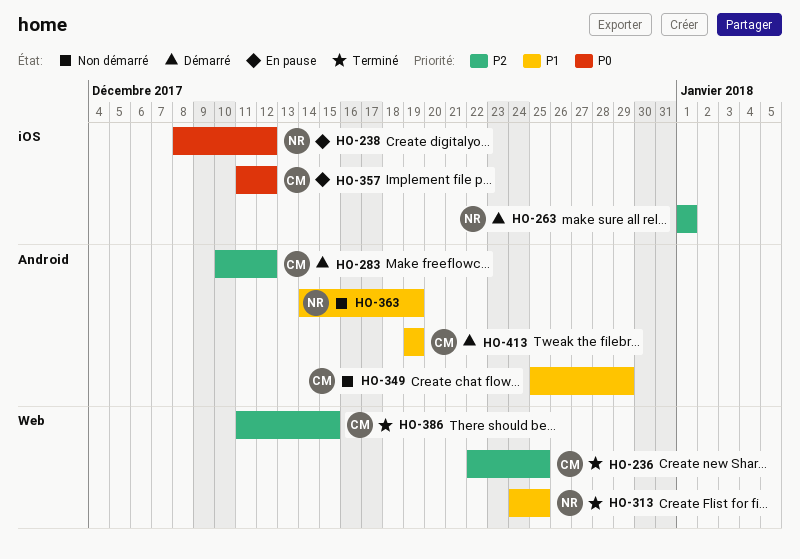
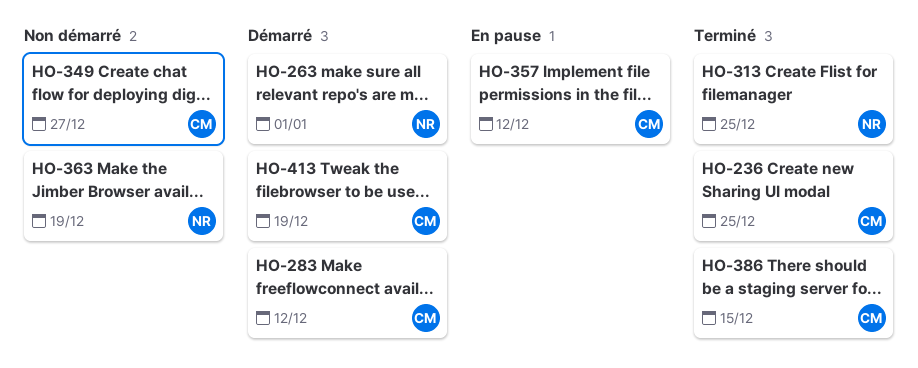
HO-238: present -> none
HO-349, due: Dec 29 -> Dec 27

